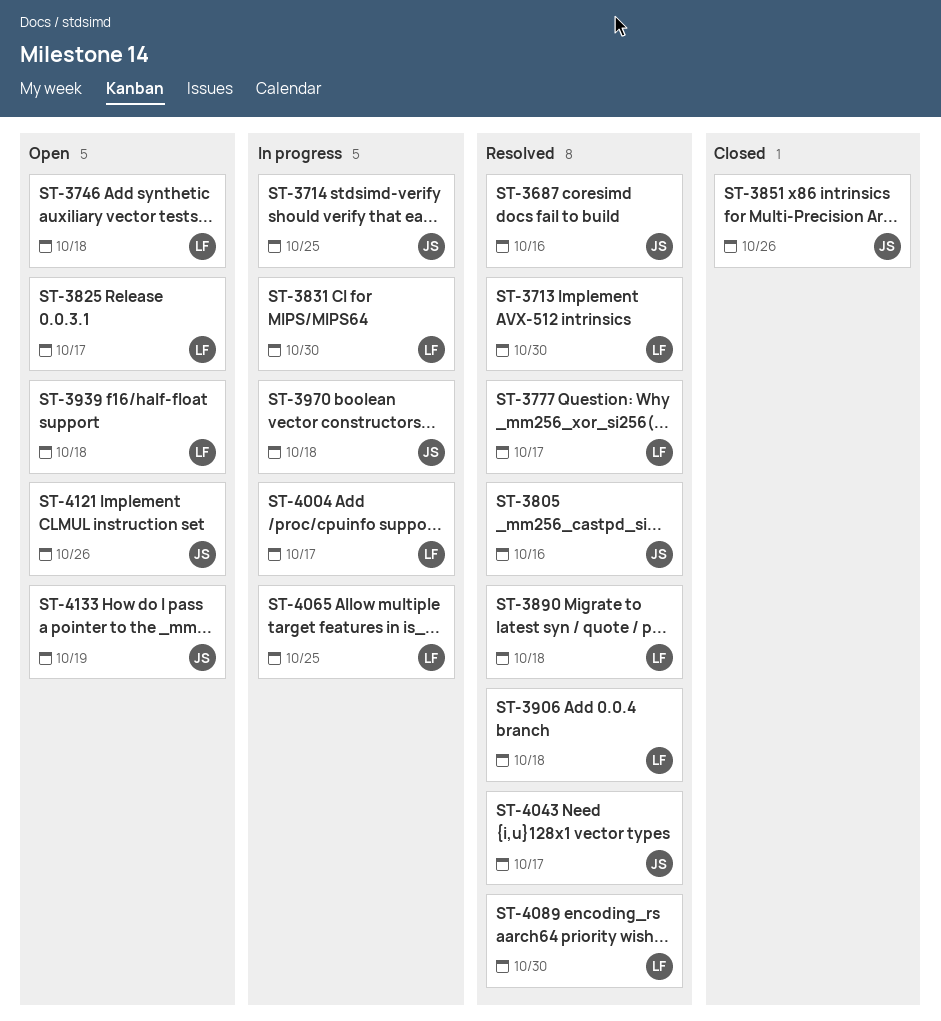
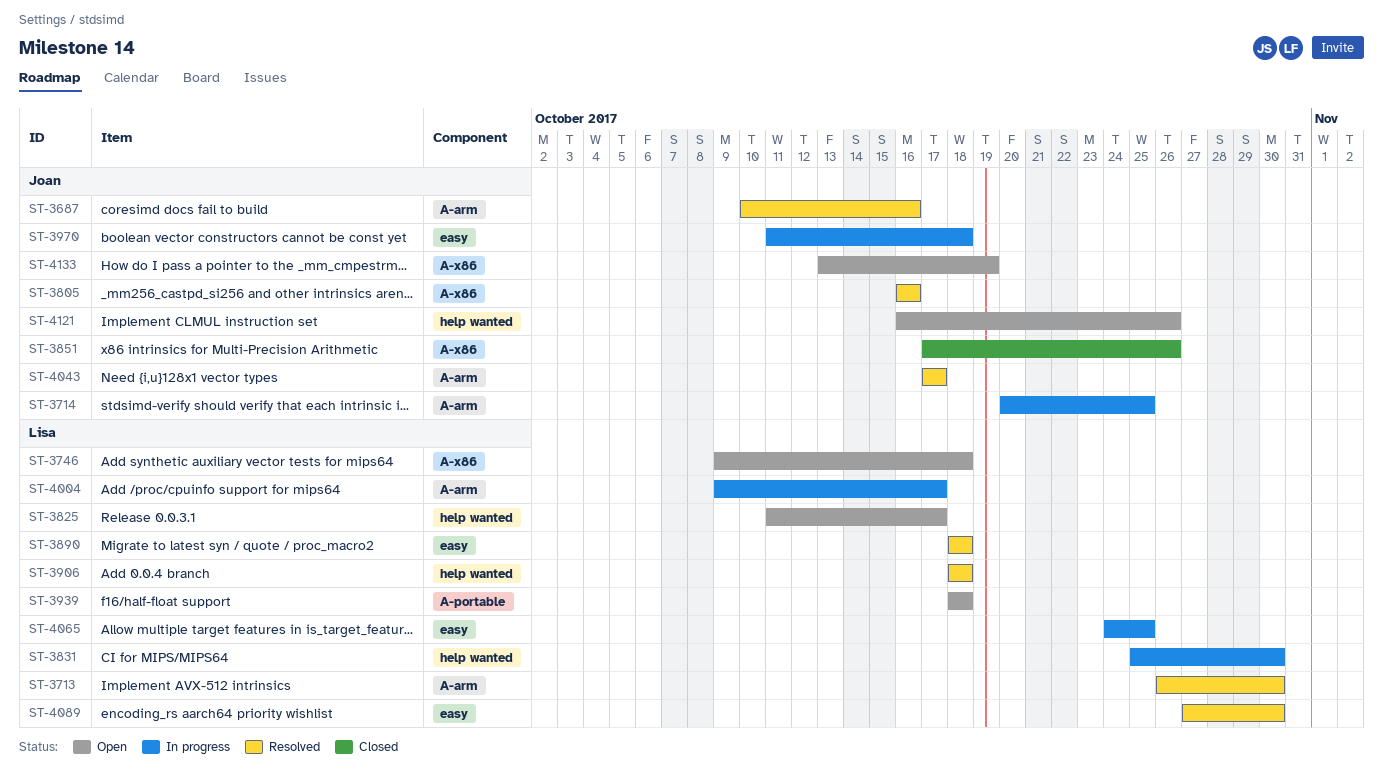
ST-3777: present -> none

